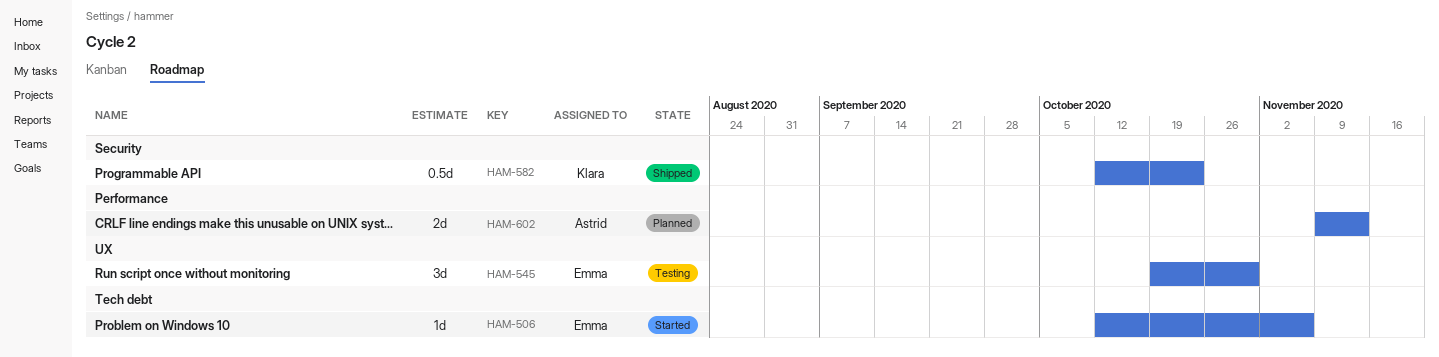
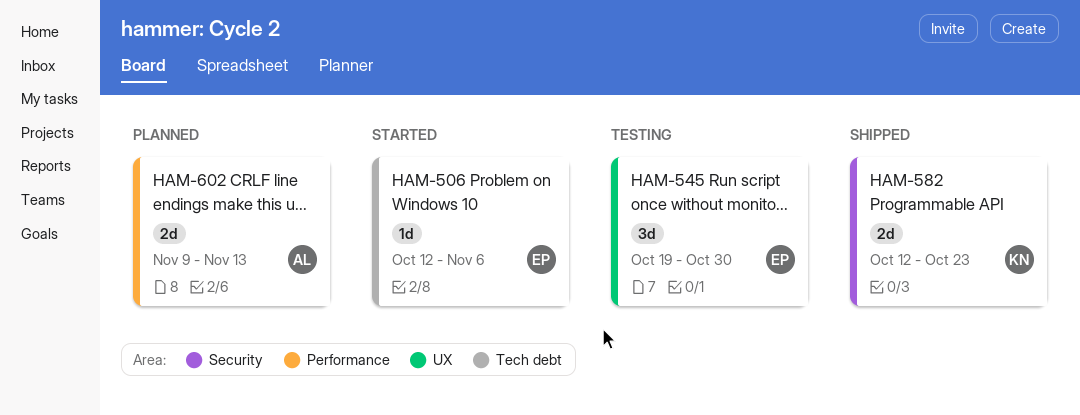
HAM-582, estimate: 0.5d -> 2d

